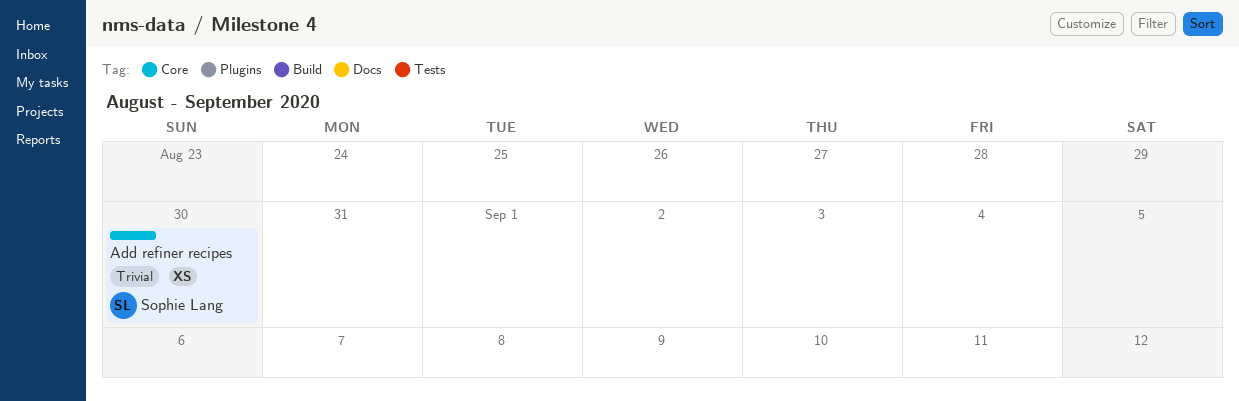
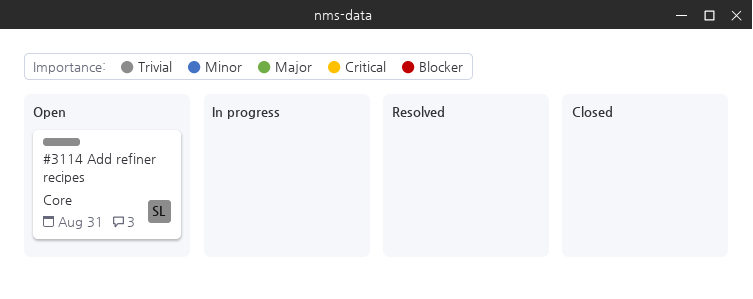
Add refiner recipes, due: Aug 30 -> Aug 31

